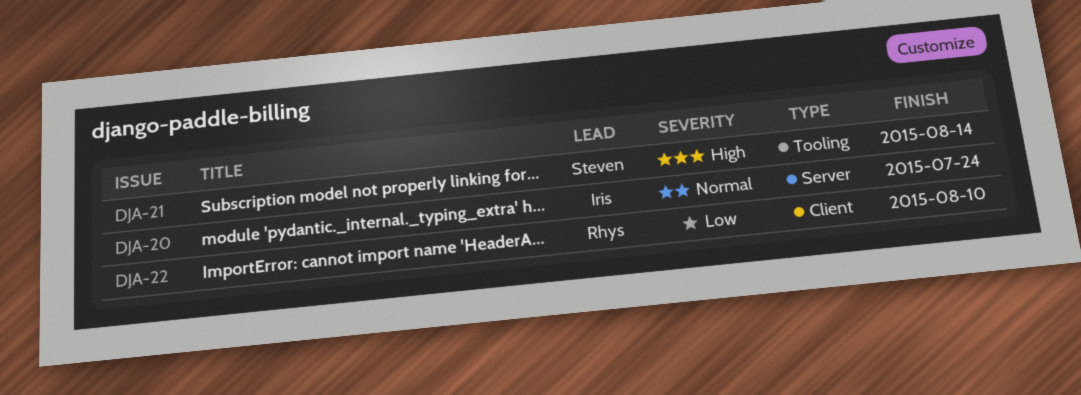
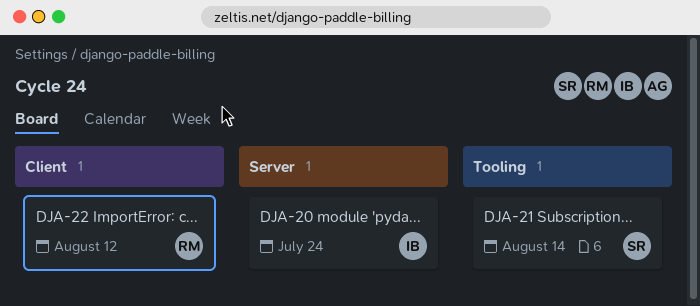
DJA-22, due: Aug 10 -> Aug 12

